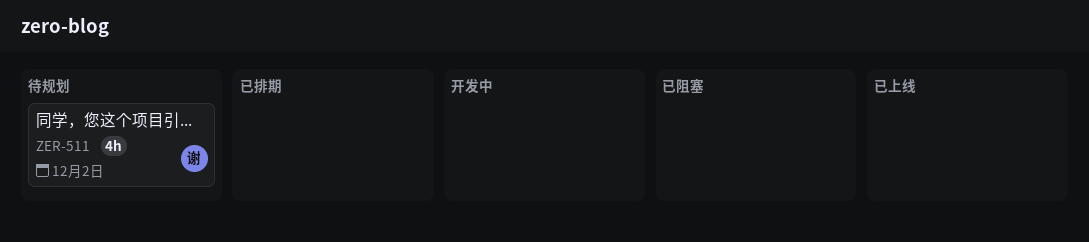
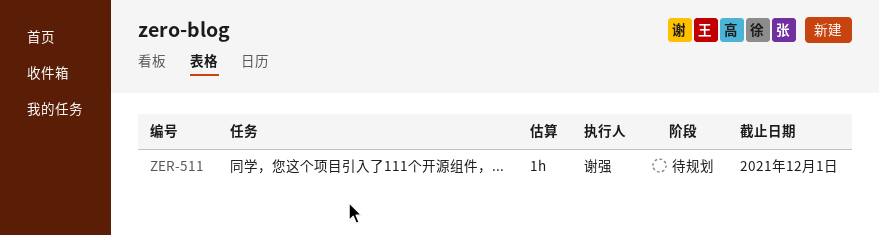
ZER-511, estimate: 4h -> 1h
ZER-511, due: Dec 2 -> Dec 1

